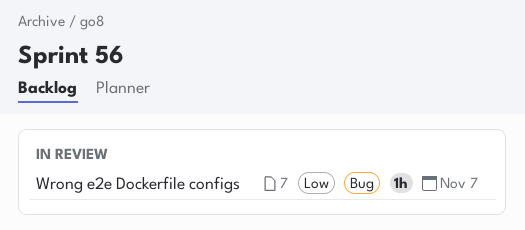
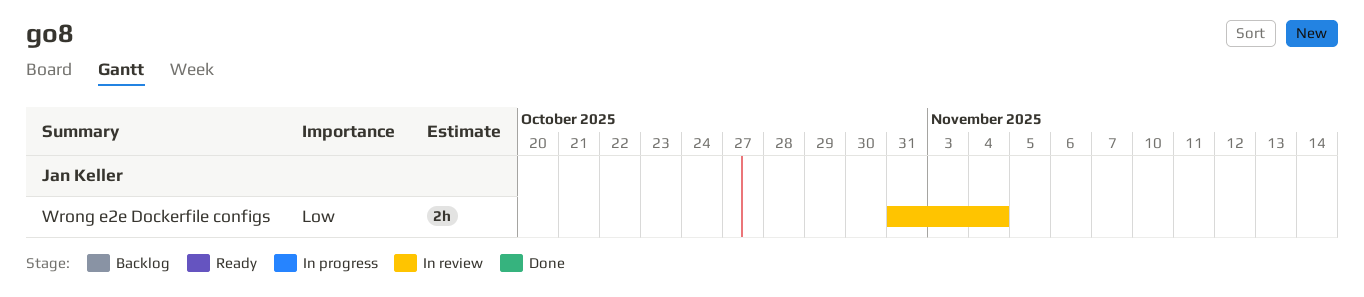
Wrong e2e Dockerfile configs, estimate: 1h -> 2h
Wrong e2e Dockerfile configs, due: Nov 7 -> Nov 4

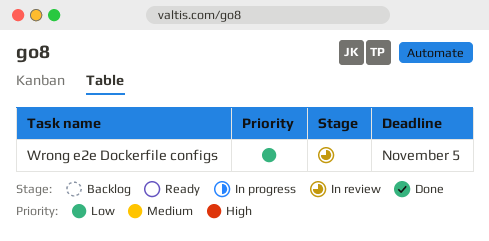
Wrong e2e Dockerfile configs, due: Nov 4 -> Nov 5

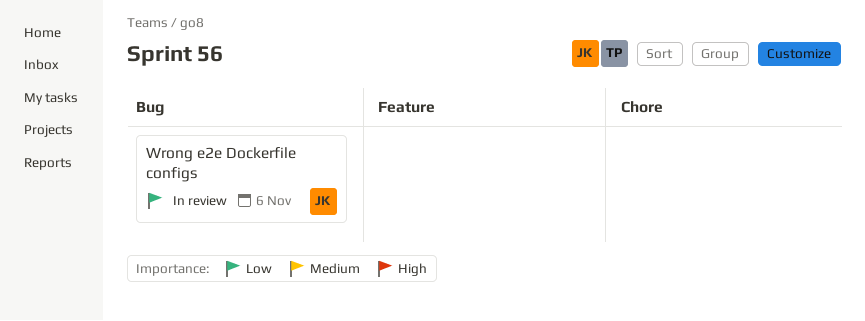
Wrong e2e Dockerfile configs, due: Nov 5 -> Nov 6

